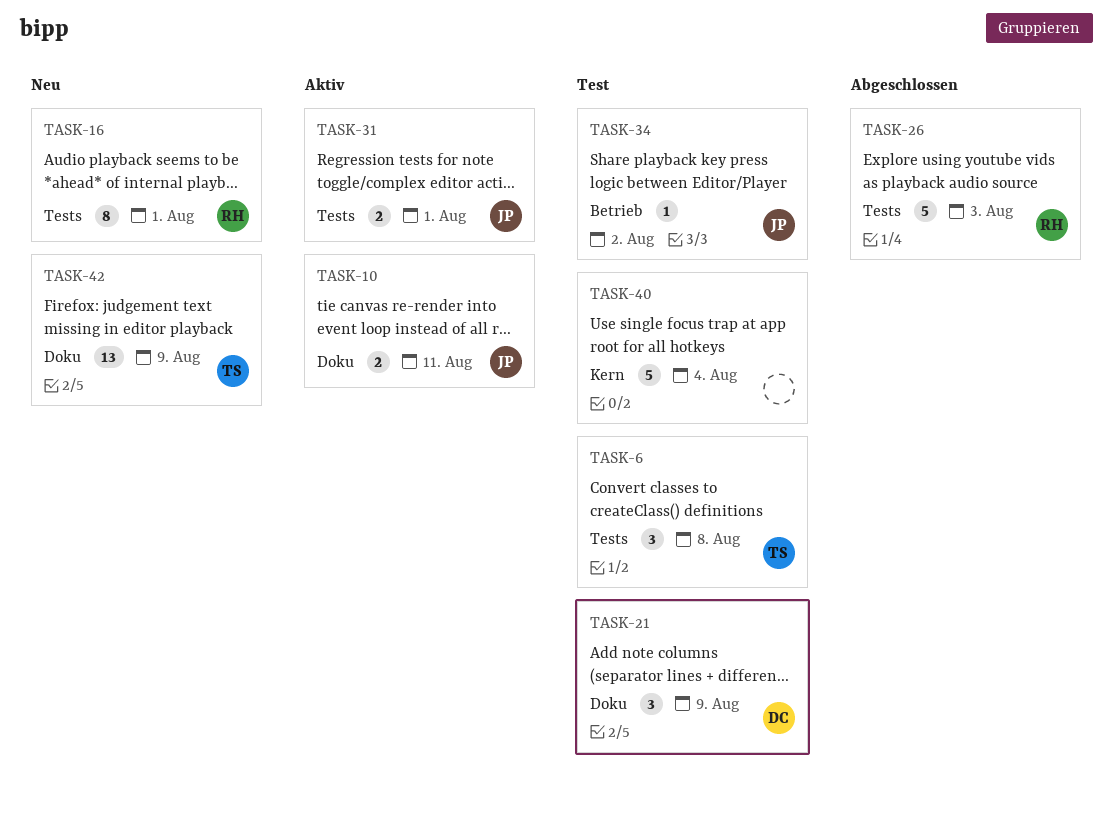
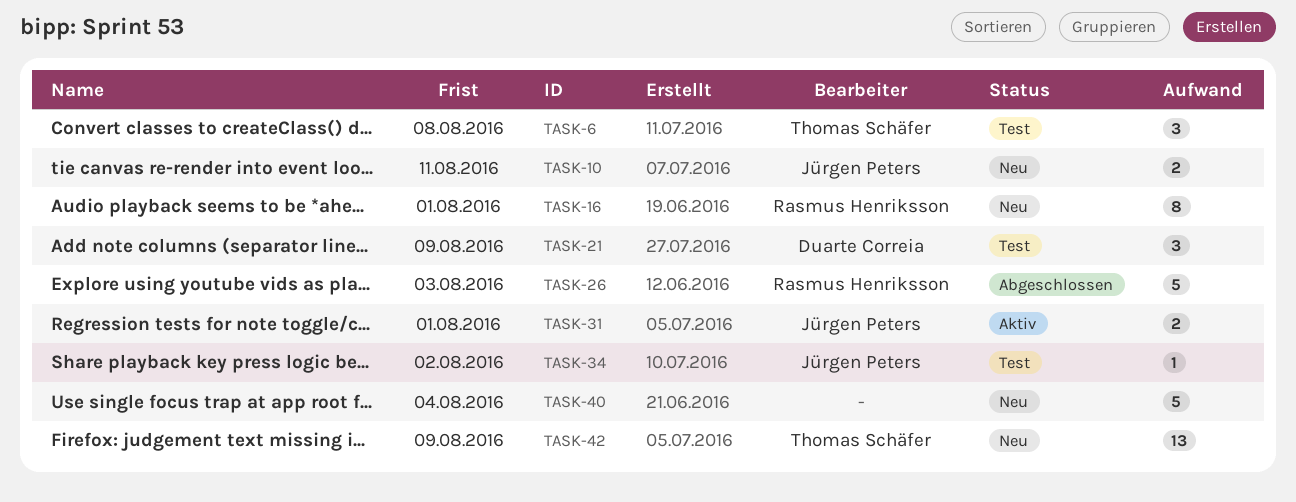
TASK-10, status: Aktiv -> Neu
TASK-40, status: Test -> Neu

